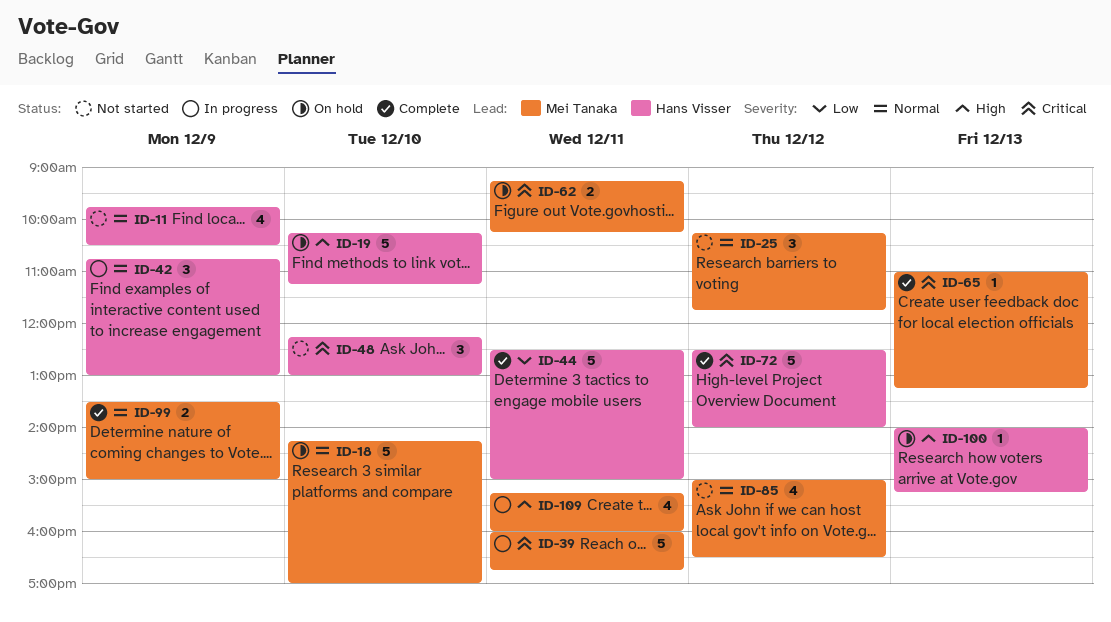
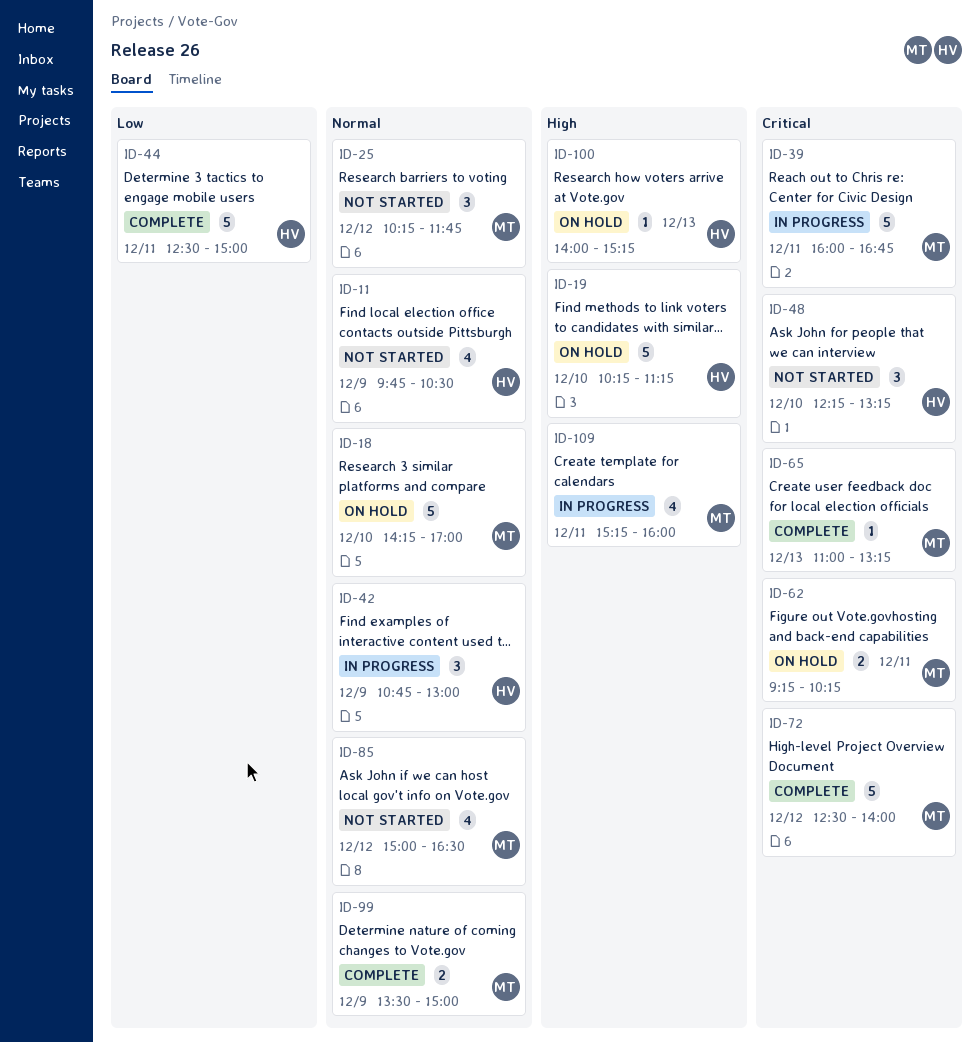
ID-48, ends: 13:00 -> 13:15
ID-72, owner: Hans Visser -> Mei Tanaka

